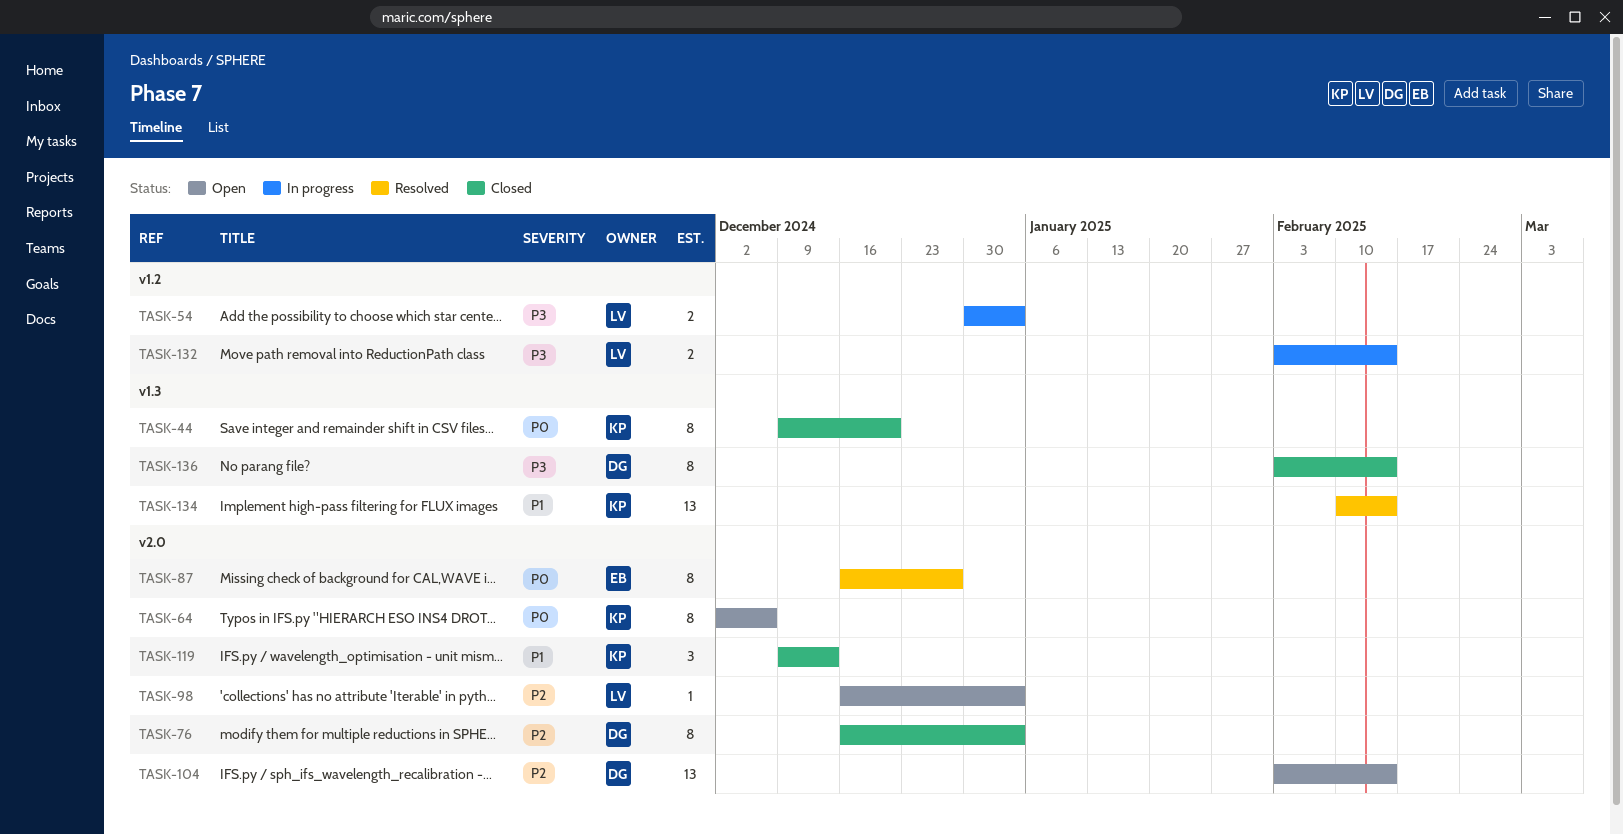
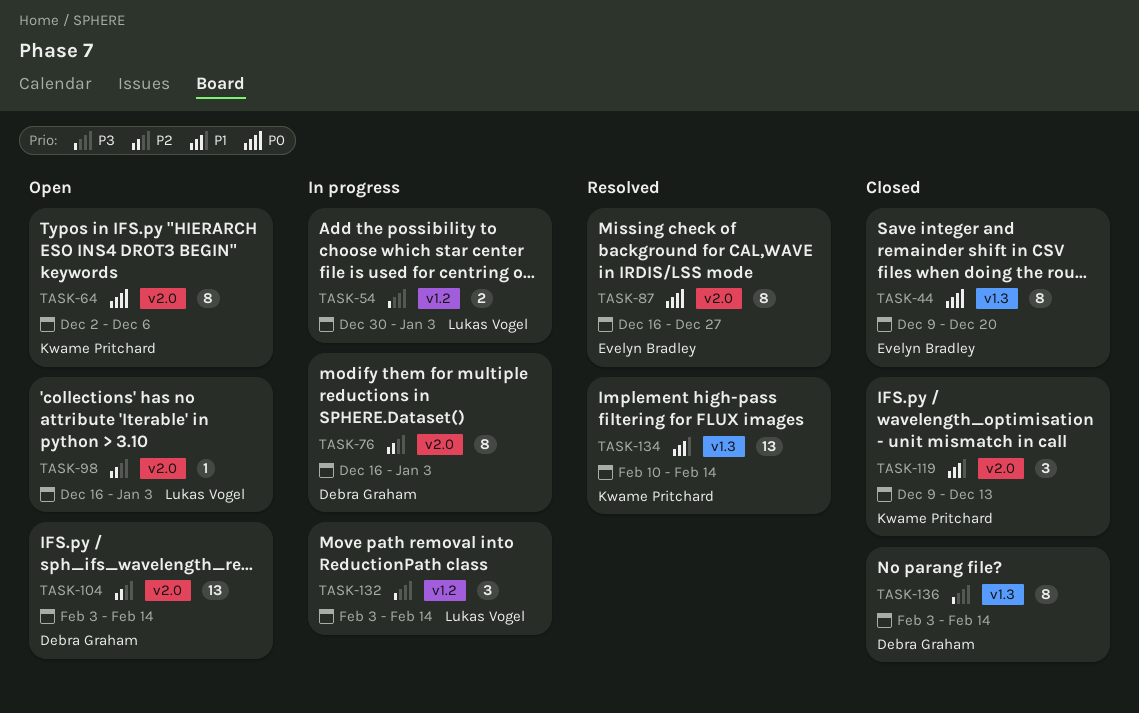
TASK-44, owner: Kwame Pritchard -> Evelyn Bradley
TASK-76, status: Closed -> In progress
TASK-132, estimate: 2 -> 3

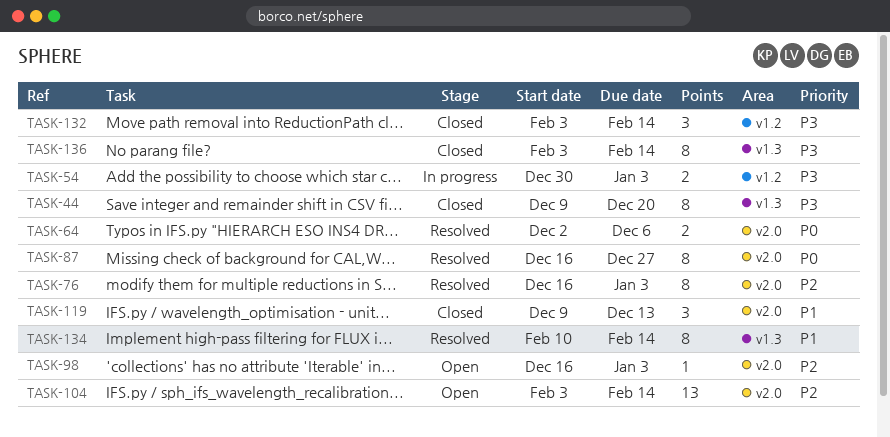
TASK-44, priority: P0 -> P3
TASK-64, status: Open -> Resolved
TASK-64, estimate: 8 -> 2
TASK-76, status: In progress -> Resolved
TASK-132, status: In progress -> Closed
TASK-134, estimate: 13 -> 8

